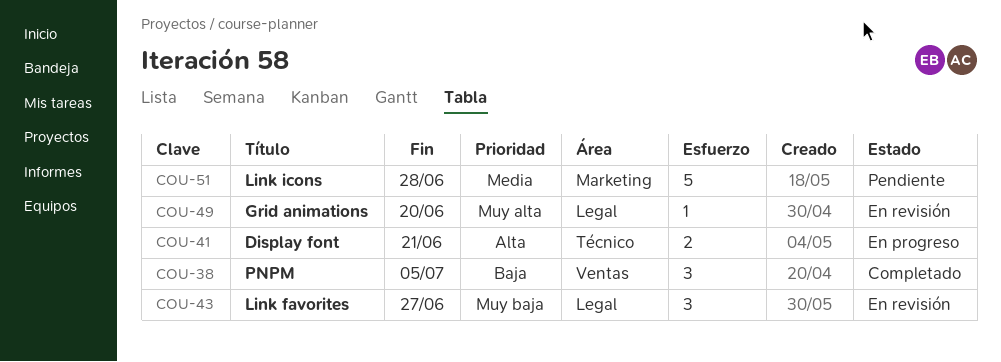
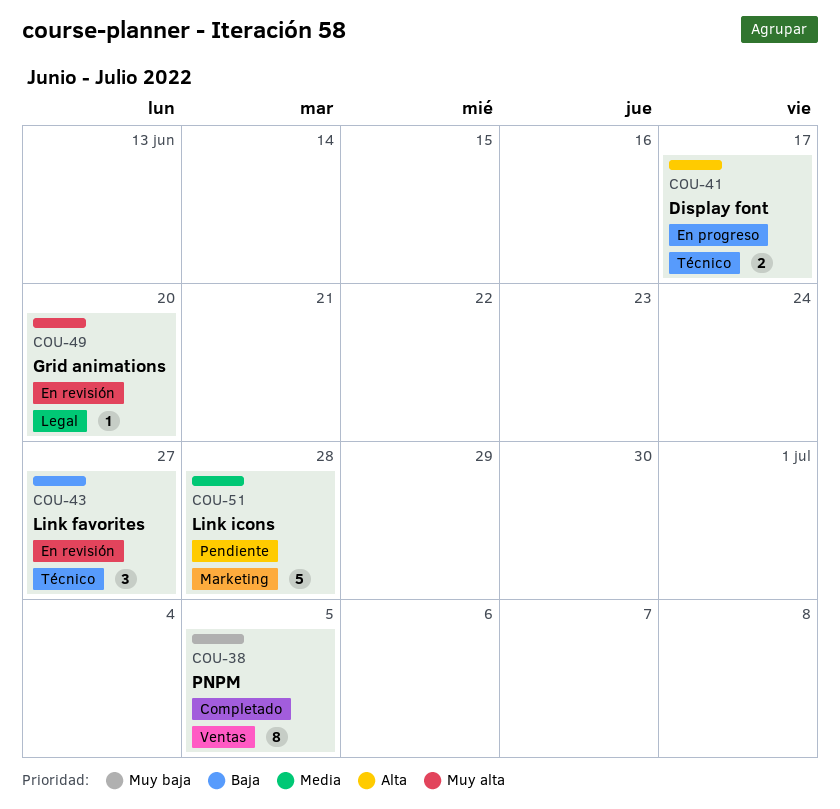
COU-38, priority: Baja -> Muy baja
COU-38, estimate: 3 -> 8
COU-41, due: Jun 21 -> Jun 17
COU-43, priority: Muy baja -> Baja
COU-43, label: Legal -> Técnico

